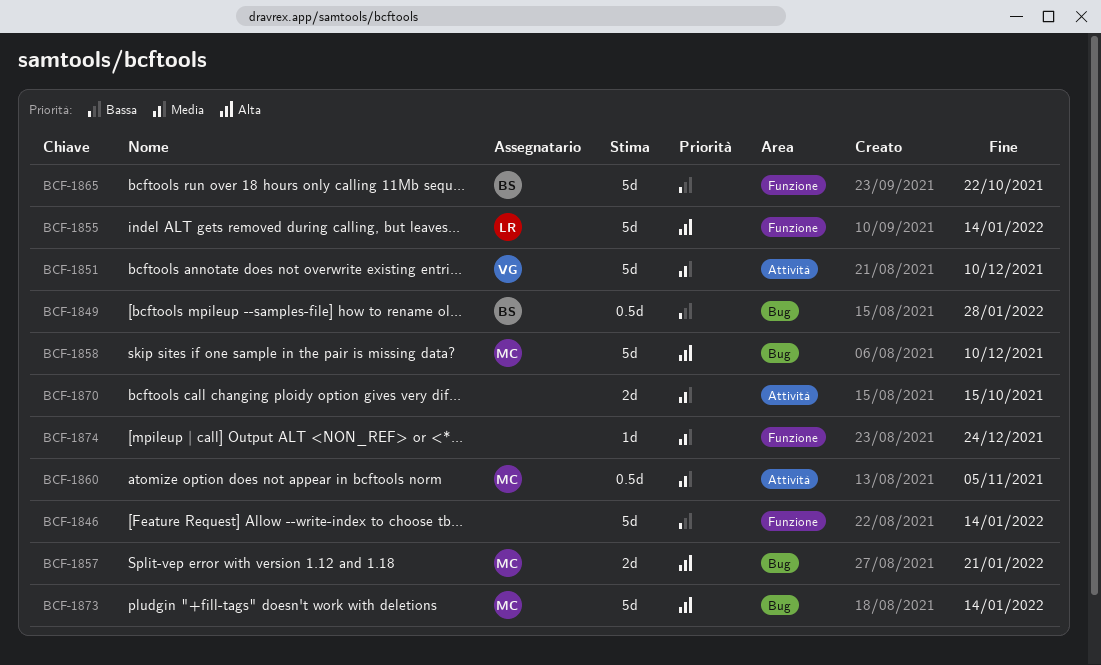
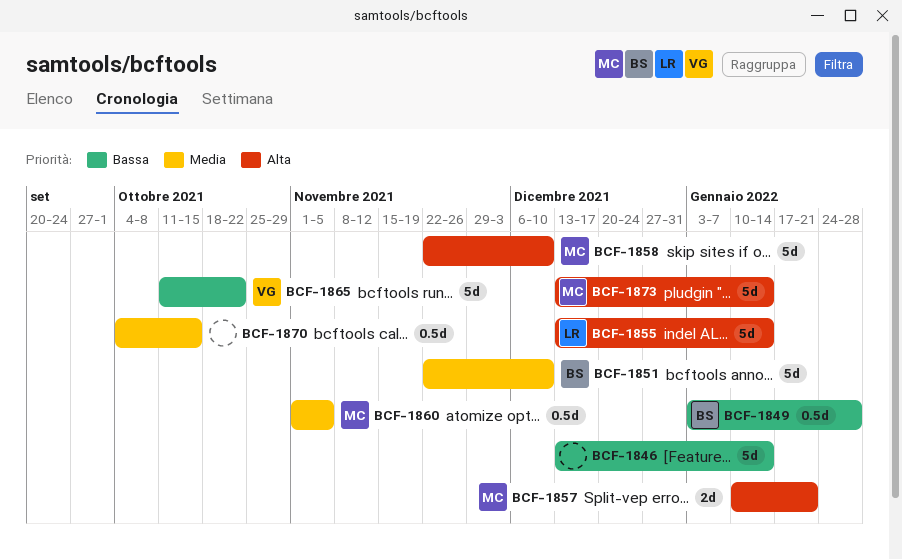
BCF-1851, owner: VG -> BS
BCF-1865, owner: BS -> VG
BCF-1870, estimate: 2d -> 0.5d
BCF-1874: present -> none

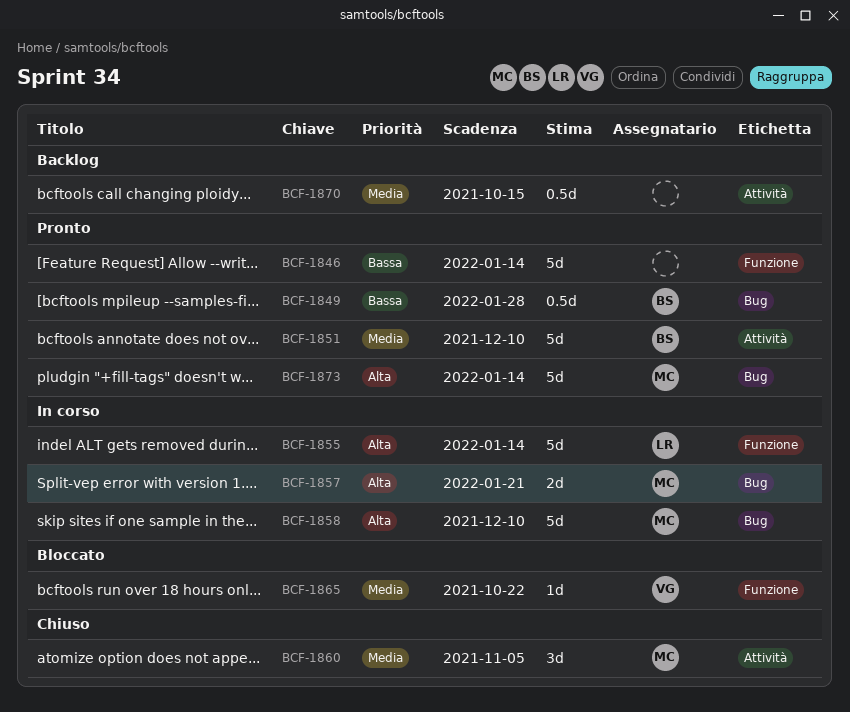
BCF-1860, estimate: 0.5d -> 3d
BCF-1865, priority: Bassa -> Media
BCF-1865, estimate: 5d -> 1d

